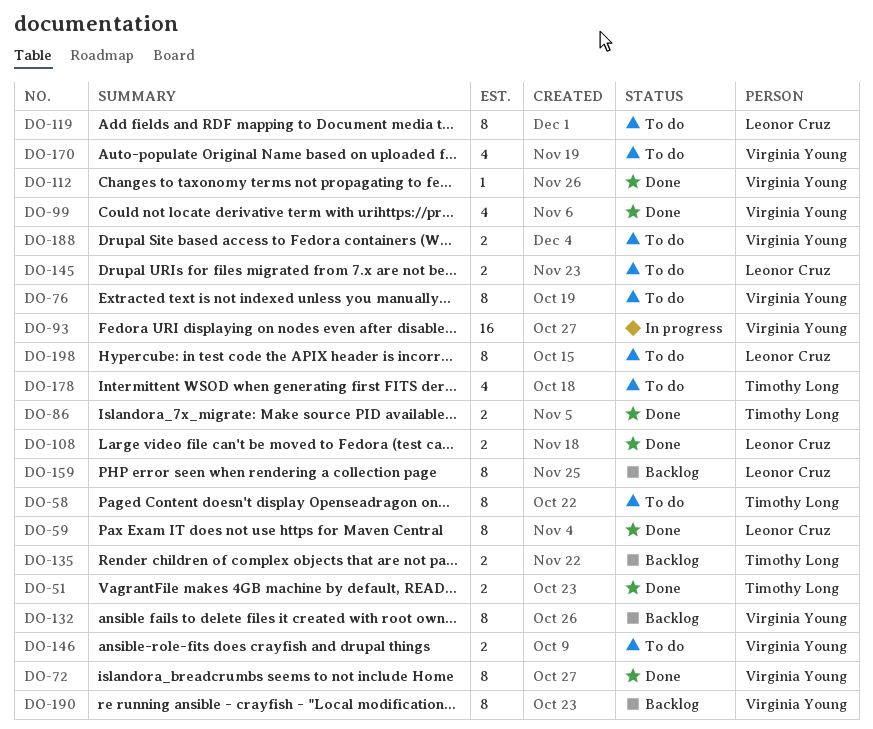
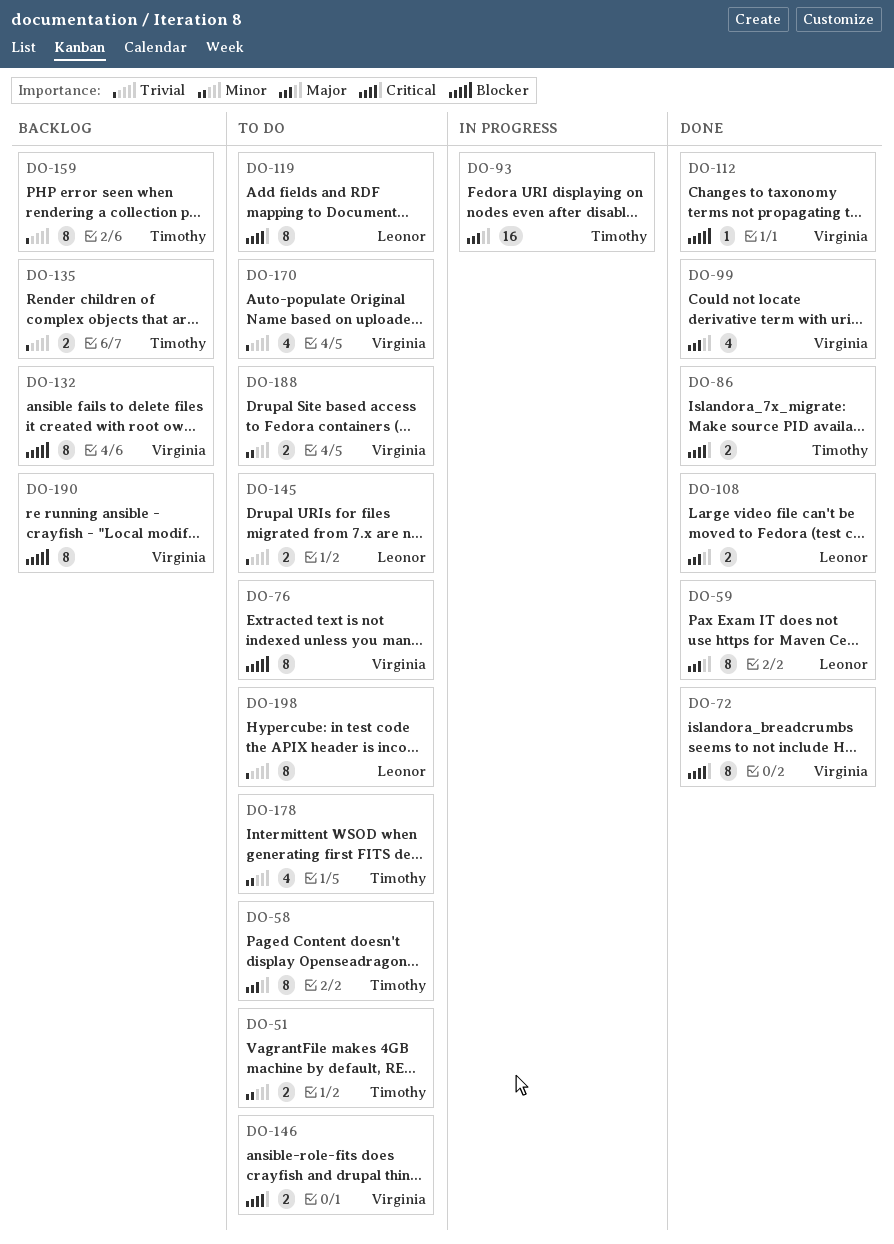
DO-51, status: Done -> To do
DO-93, owner: Virginia Young -> Timothy Long
DO-159, owner: Leonor Cruz -> Timothy Long

